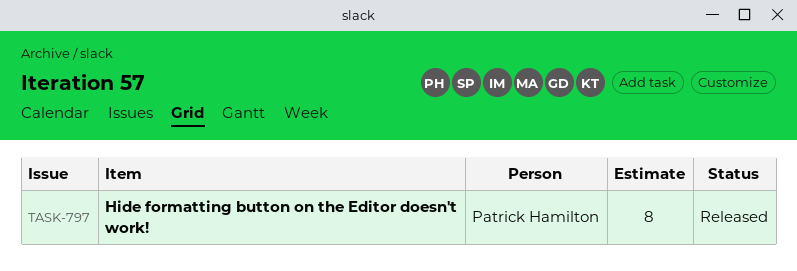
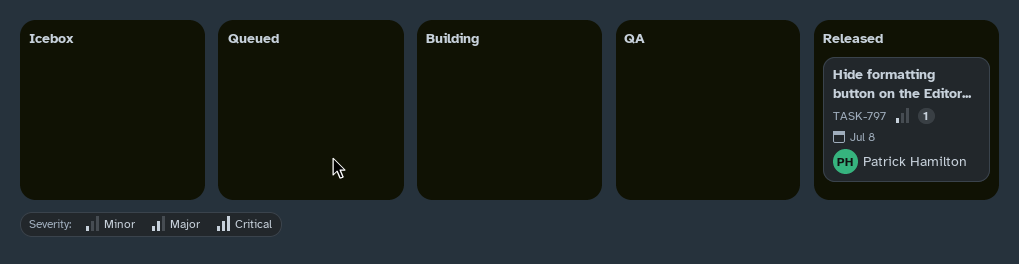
TASK-797, estimate: 8 -> 1

